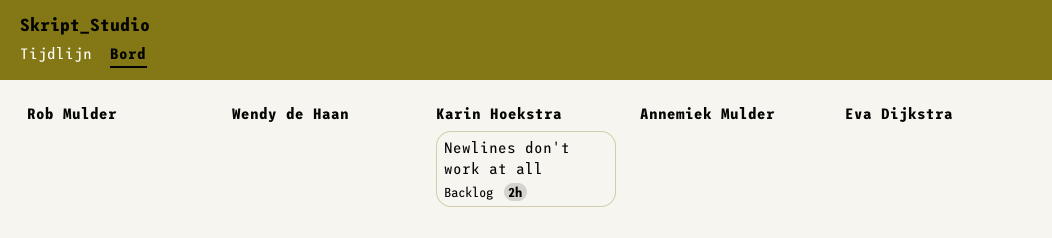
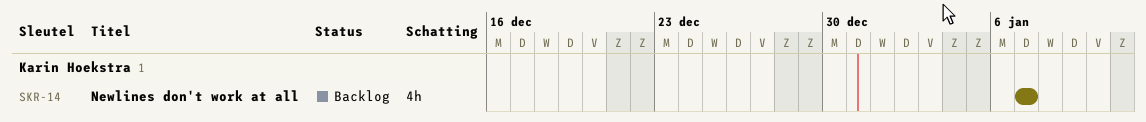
Newlines don't work at all, estimate: 2h -> 4h

